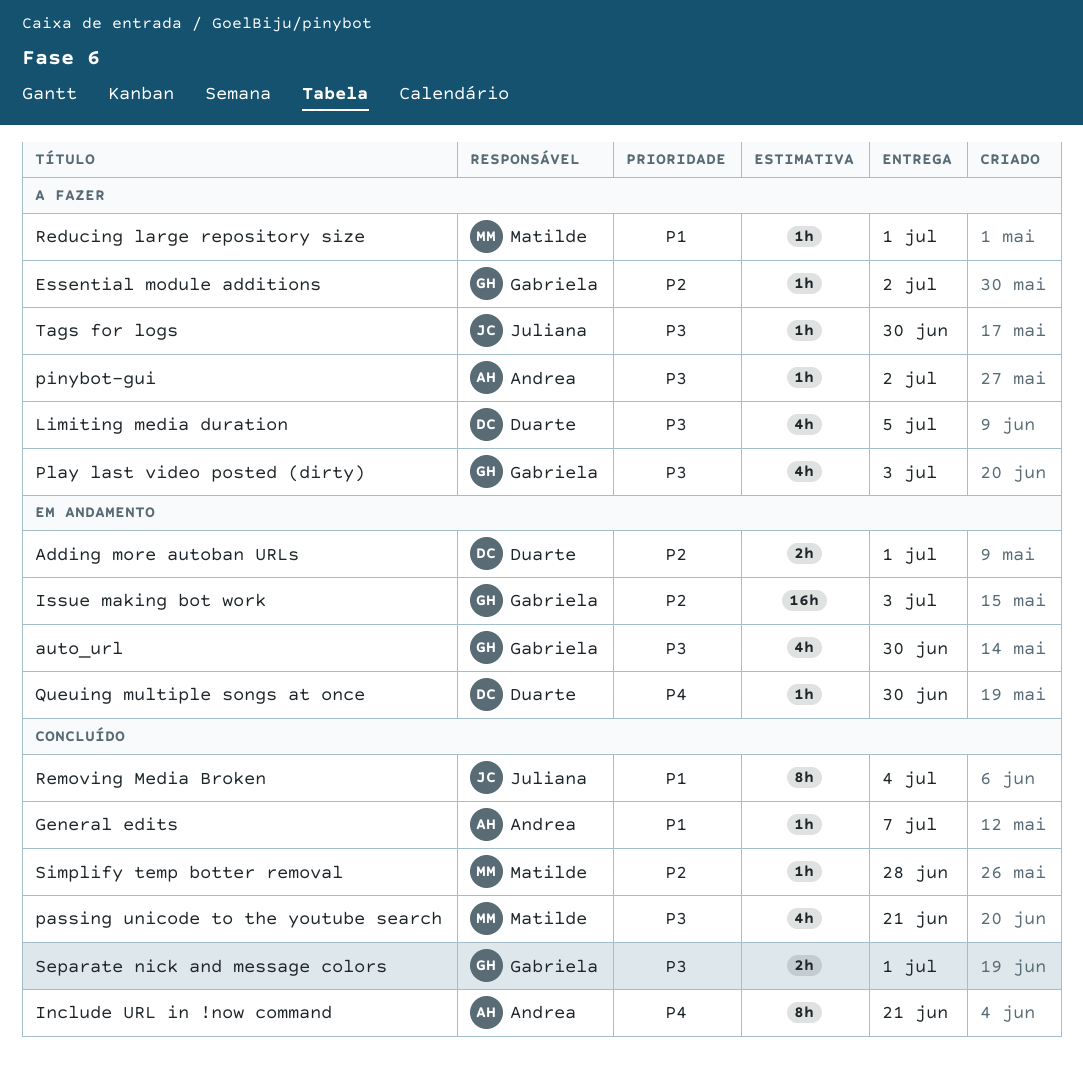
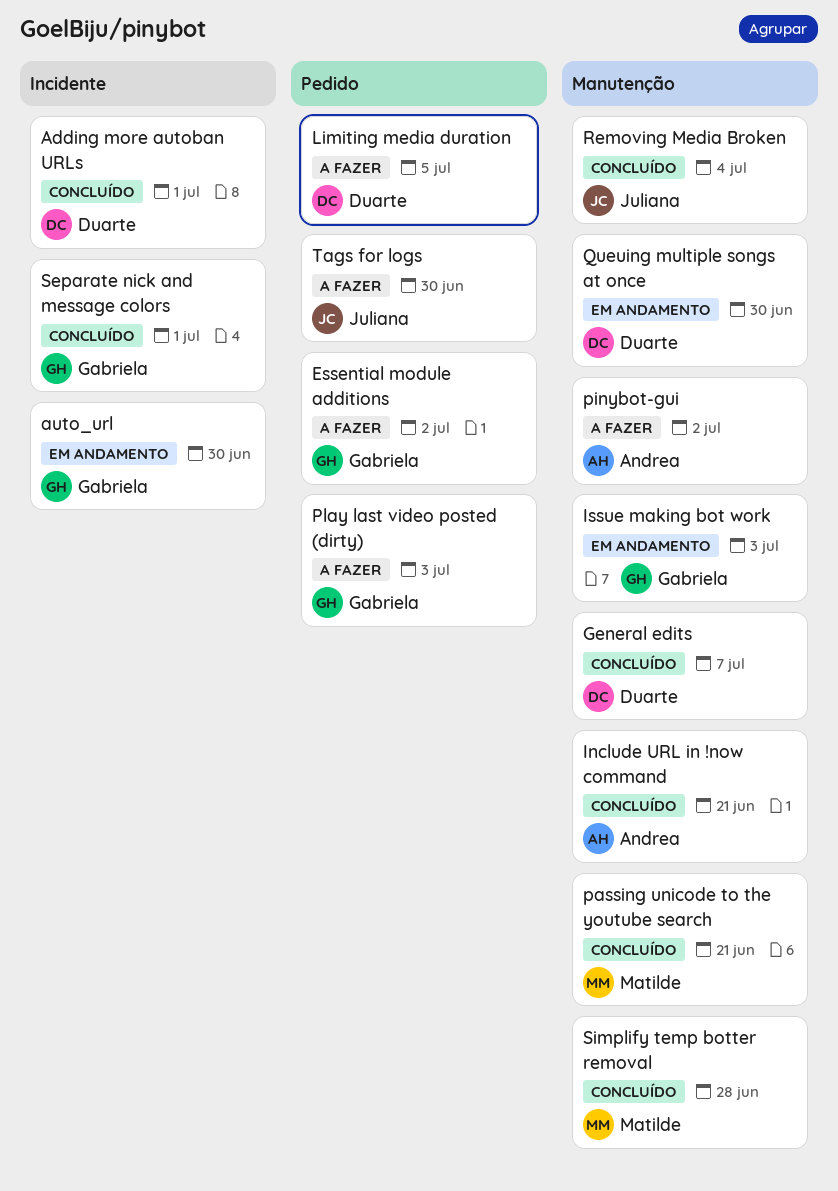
Adding more autoban URLs, status: Em andamento -> Concluído
General edits, owner: Andrea -> Duarte
Reducing large repository size: present -> none

